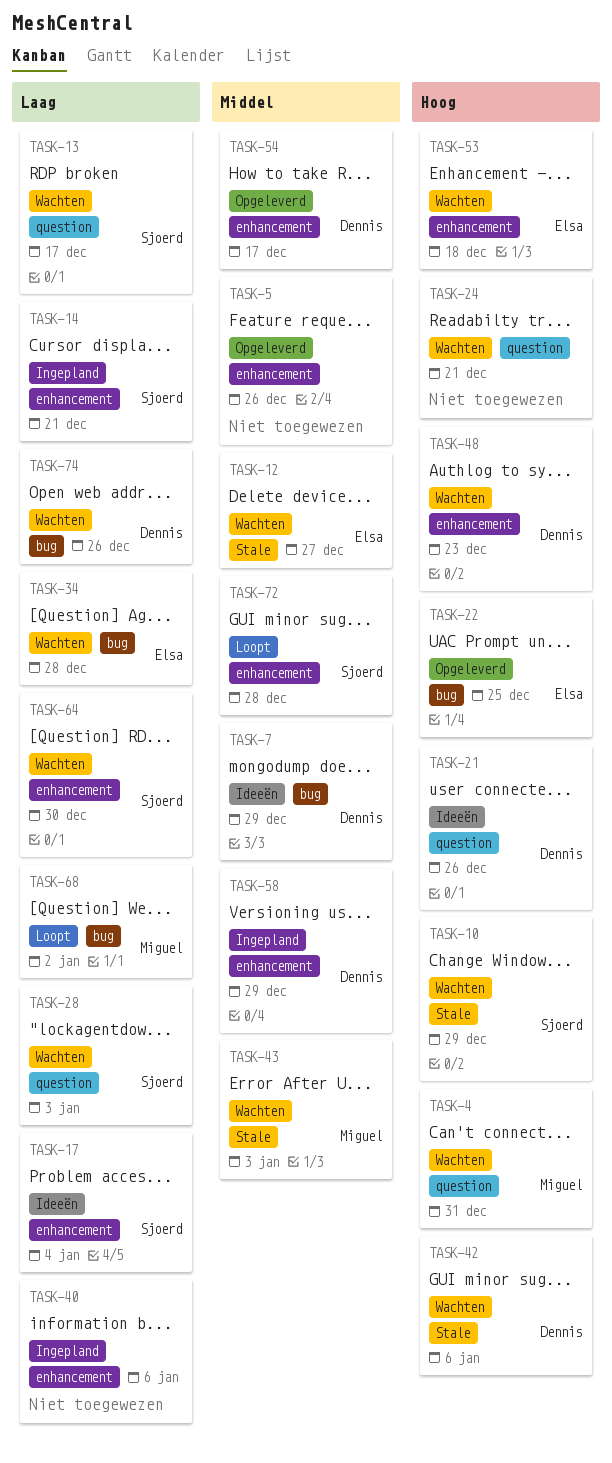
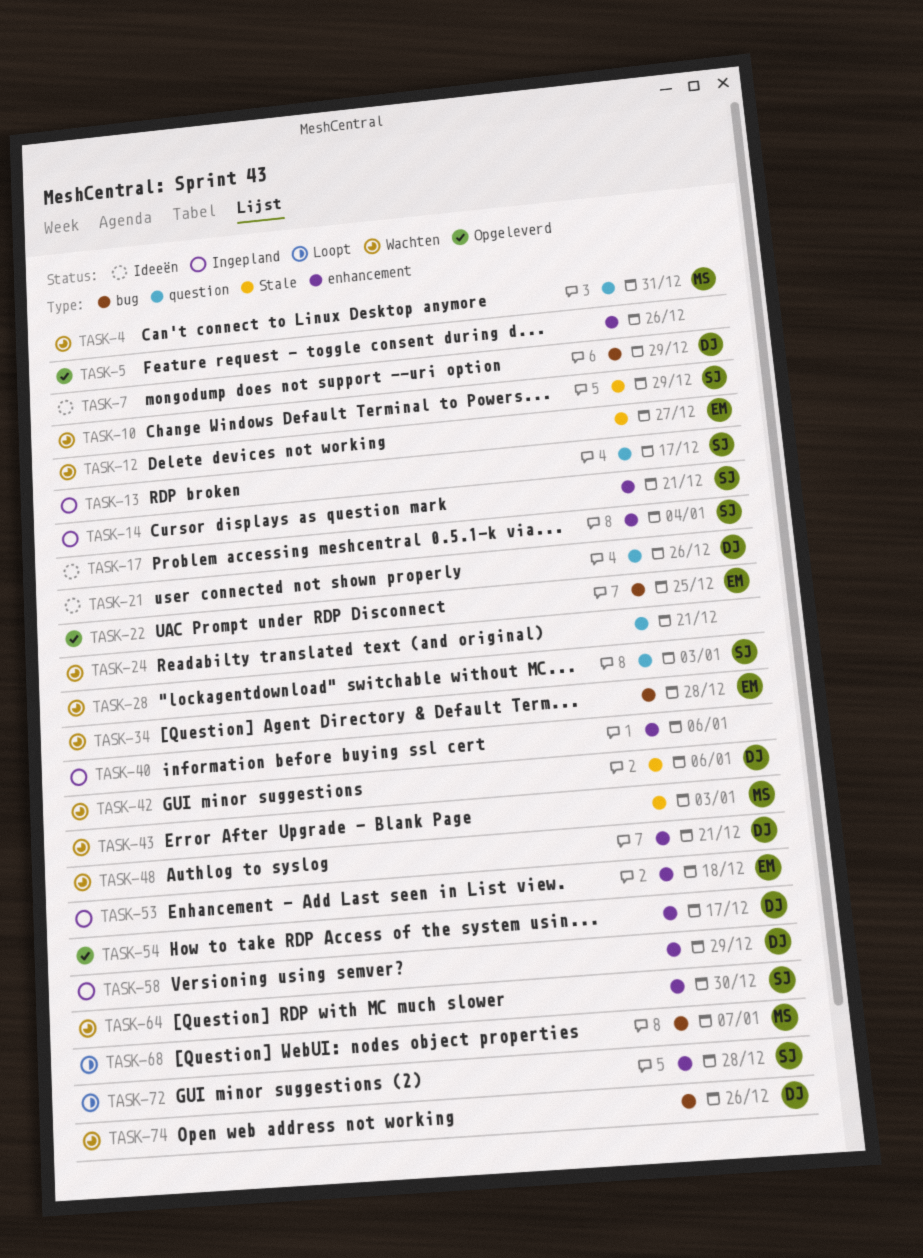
TASK-13, status: Wachten -> Ingepland
TASK-48, due: Dec 23 -> Dec 21
TASK-53, status: Wachten -> Ingepland
TASK-68, due: Jan 2 -> Jan 7

